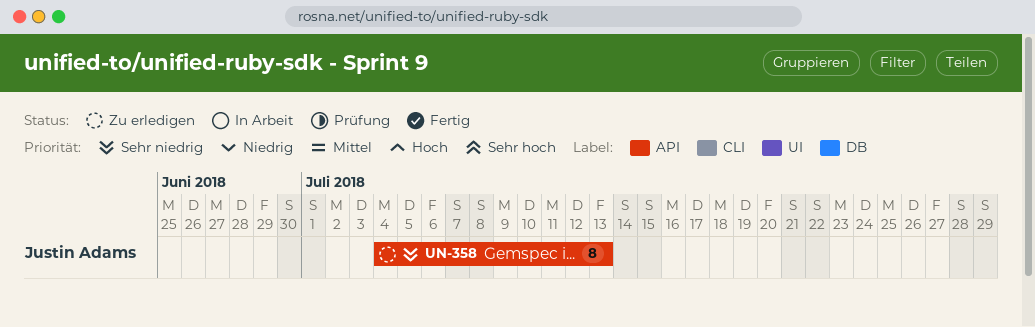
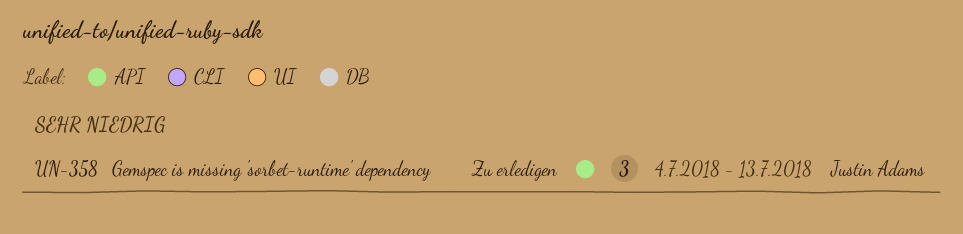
UN-358, estimate: 8 -> 3

